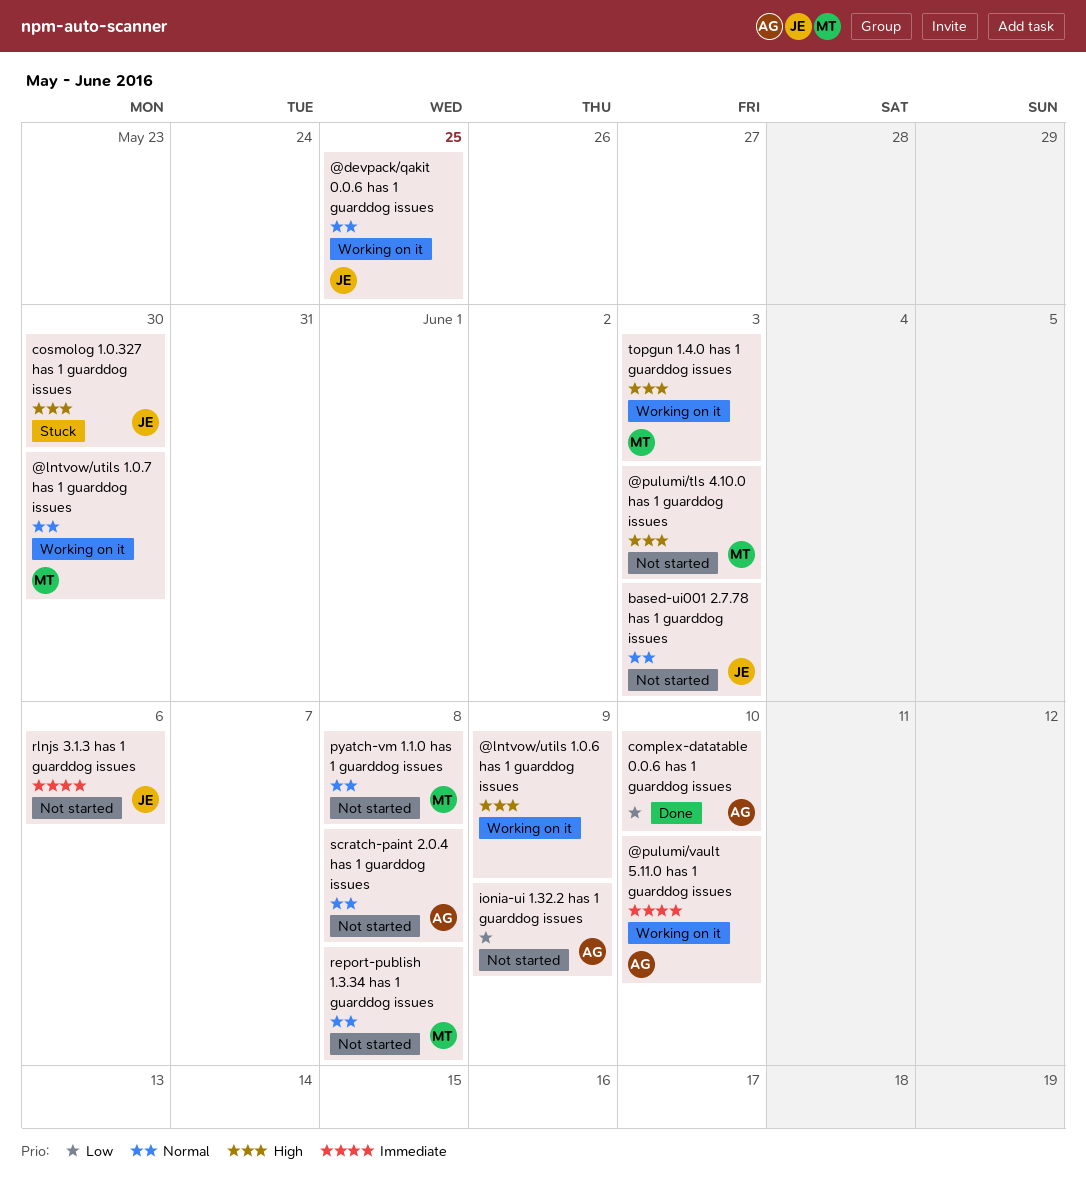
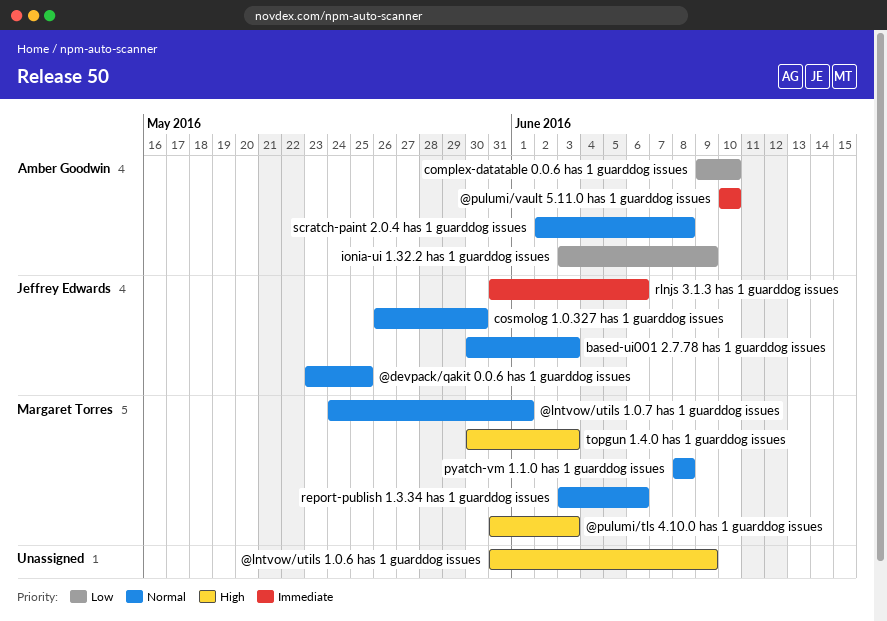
@lntvow/utils 1.0.7 has 1 guarddog issues, due: May 30 -> Jun 1
cosmolog 1.0.327 has 1 guarddog issues, priority: High -> Normal
report-publish 1.3.34 has 1 guarddog issues, due: Jun 8 -> Jun 6

